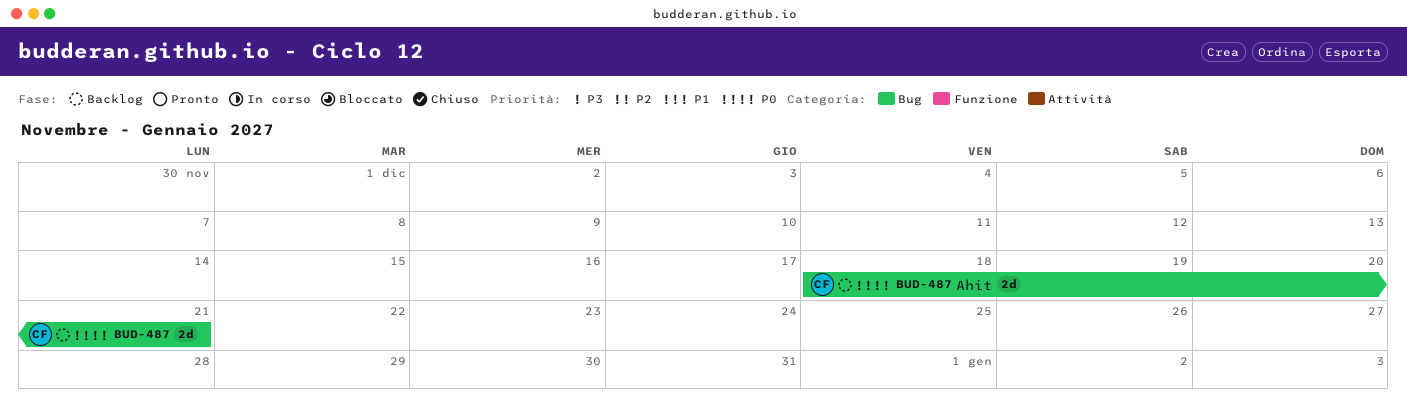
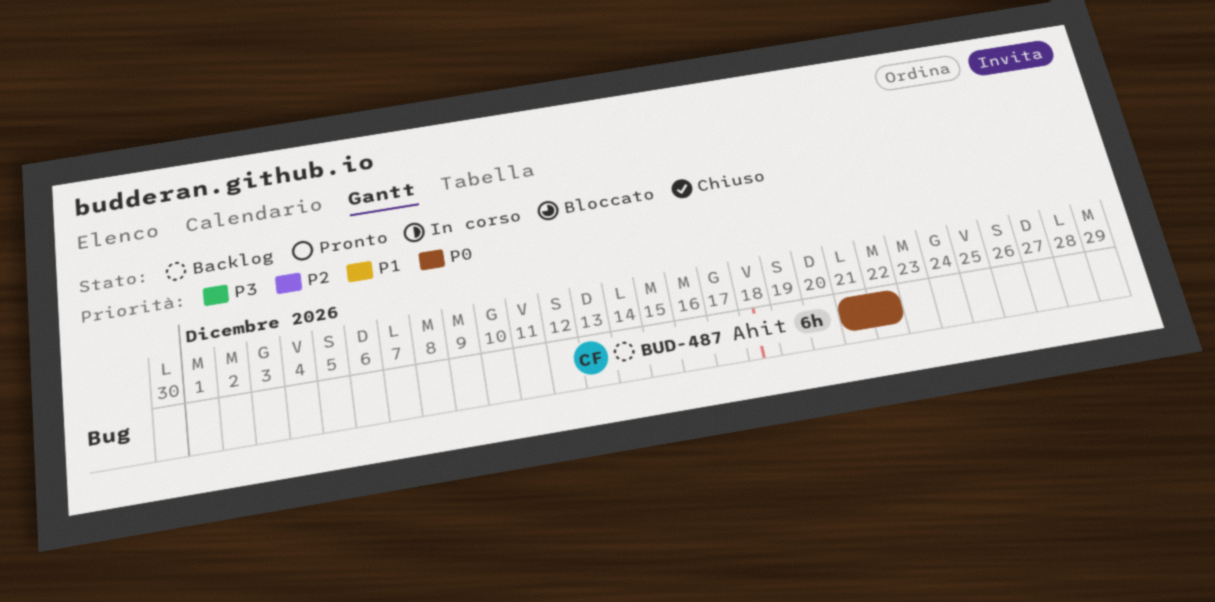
BUD-487, estimate: 2d -> 6h
BUD-487, start: Dec 18 -> Dec 21
BUD-487, due: Dec 21 -> Dec 22

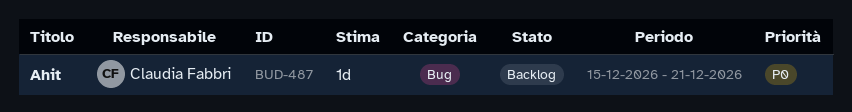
BUD-487, estimate: 6h -> 1d
BUD-487, start: Dec 21 -> Dec 15
BUD-487, due: Dec 22 -> Dec 21

